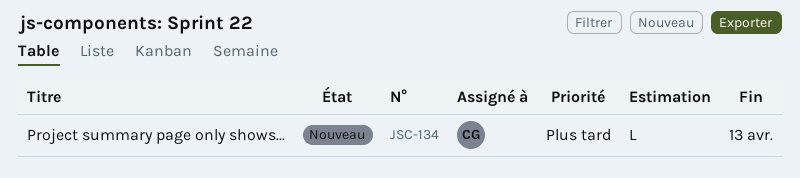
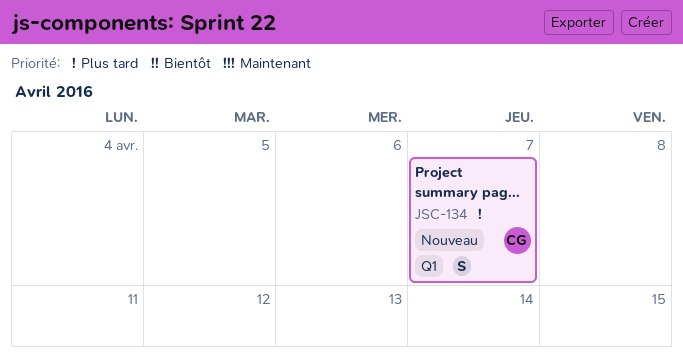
JSC-134, estimate: L -> S
JSC-134, due: Apr 13 -> Apr 7

